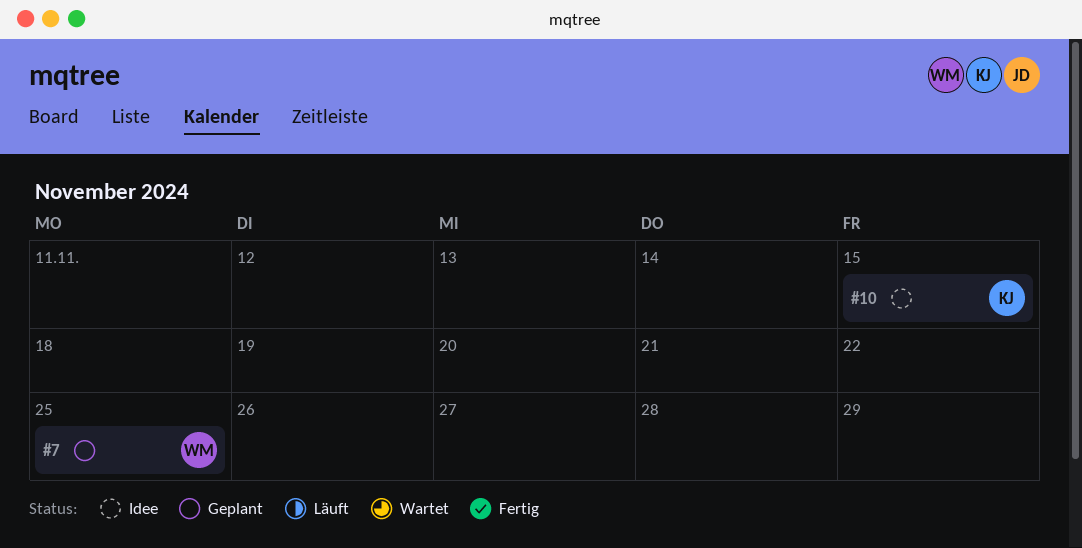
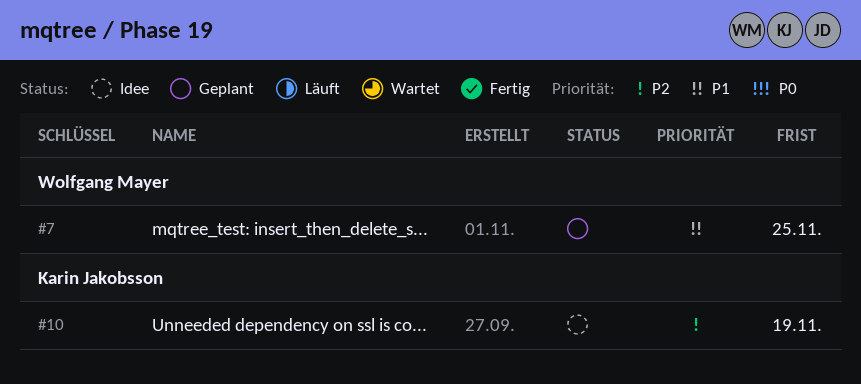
#10, due: Nov 15 -> Nov 19

